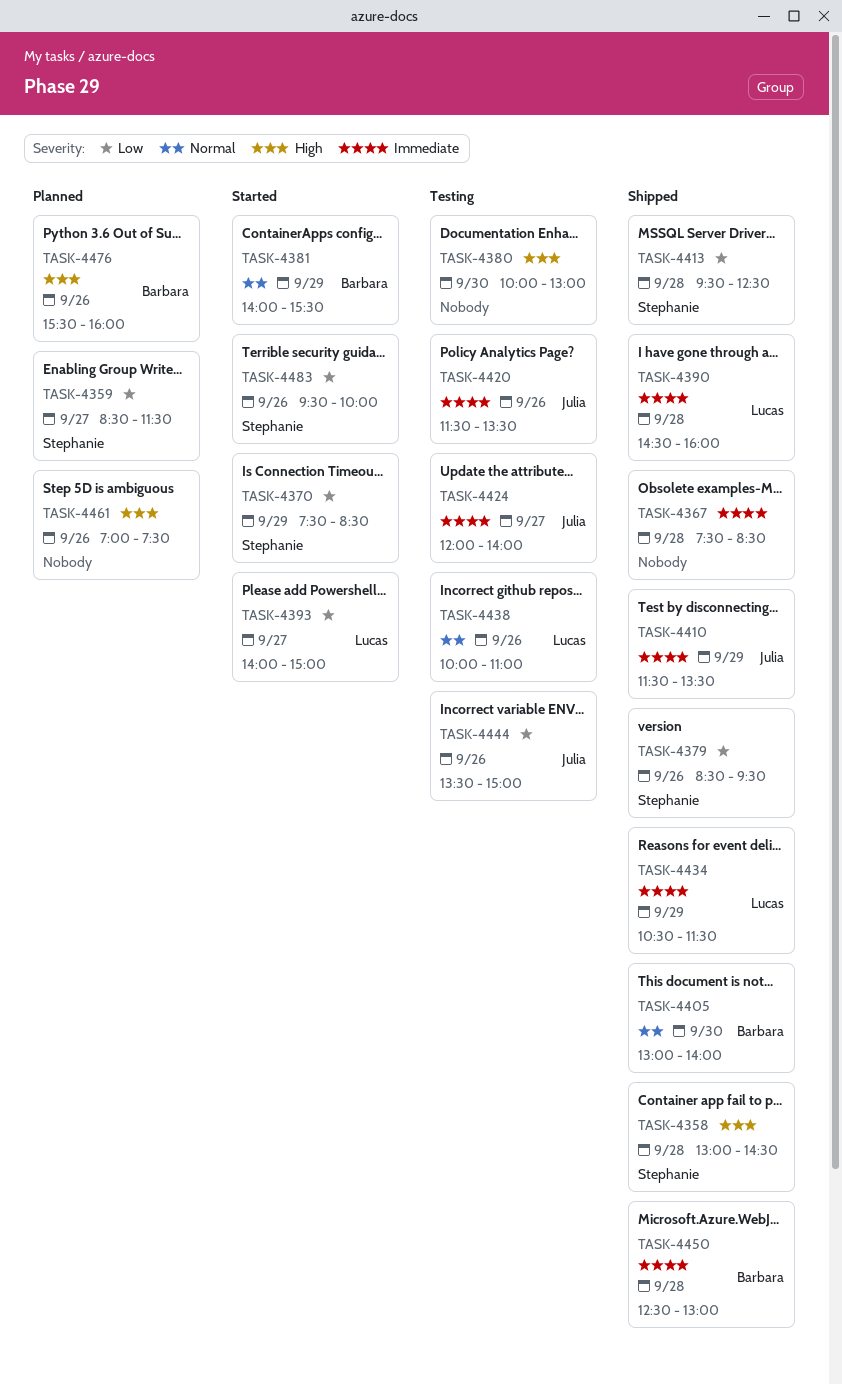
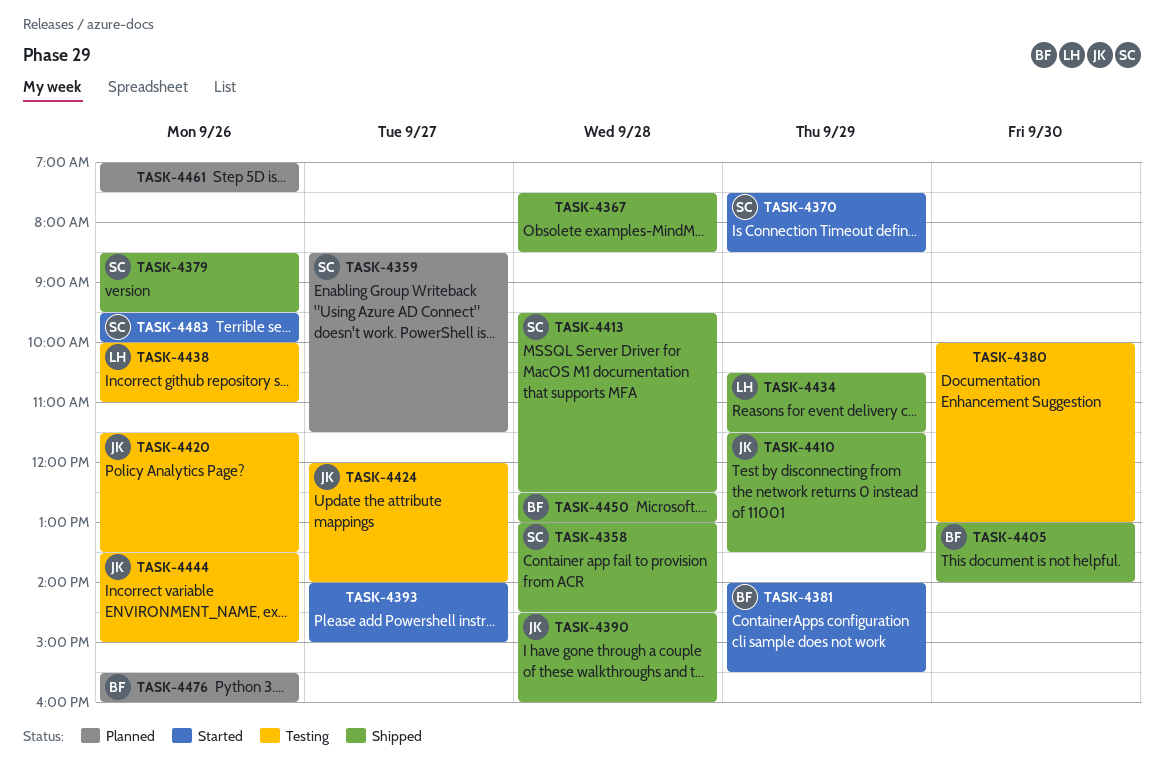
TASK-4390, owner: Lucas -> Julia
TASK-4393, owner: Lucas -> none

